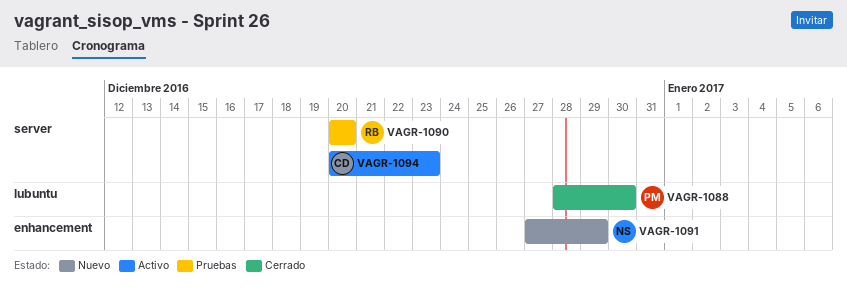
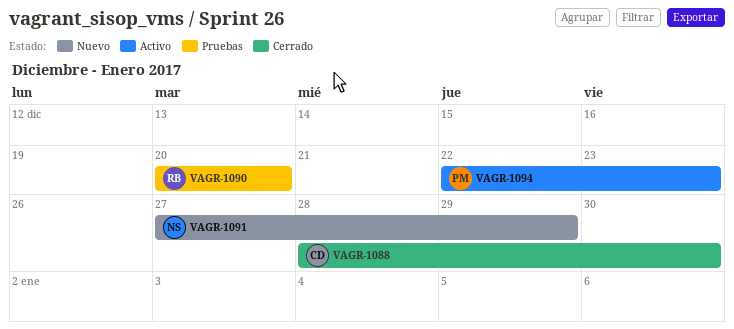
VAGR-1088, owner: PM -> CD
VAGR-1094, owner: CD -> PM
VAGR-1094, start: Dec 20 -> Dec 22

